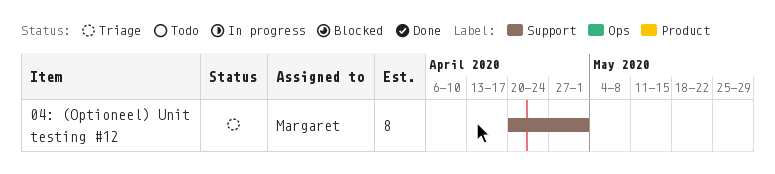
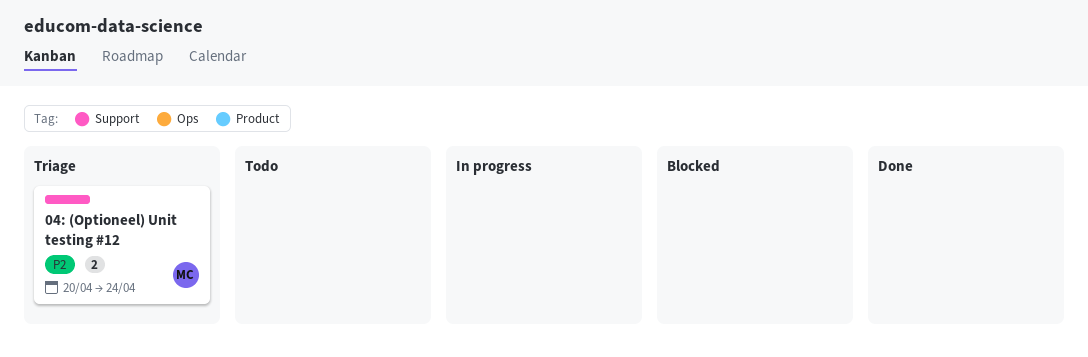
04: (Optioneel) Unit testing #12, estimate: 8 -> 2
04: (Optioneel) Unit testing #12, due: May 1 -> Apr 24

